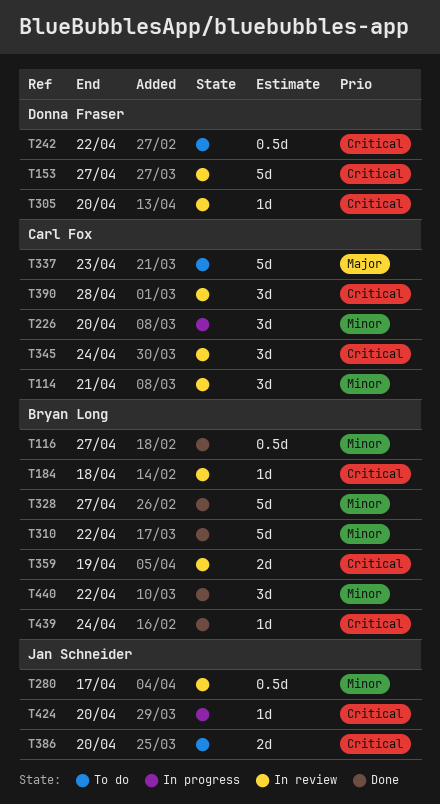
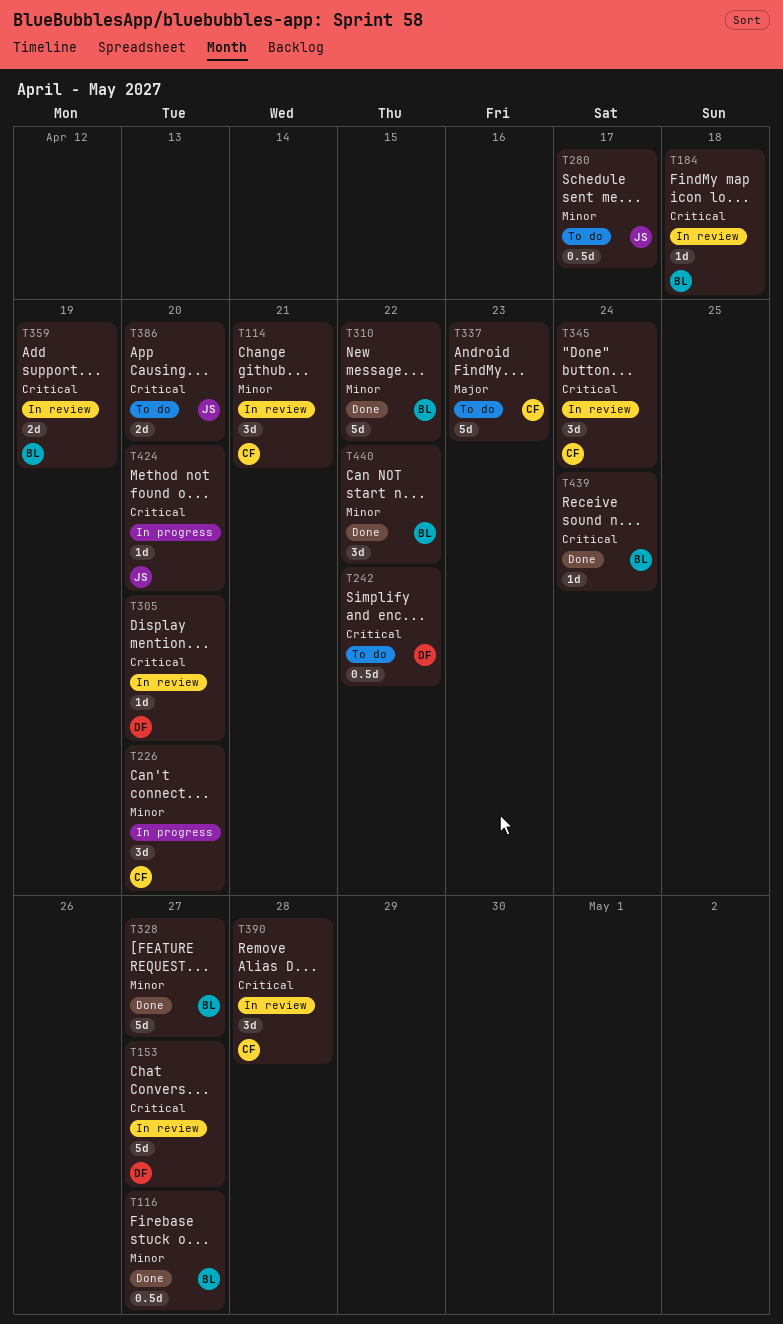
T280, status: In review -> To do

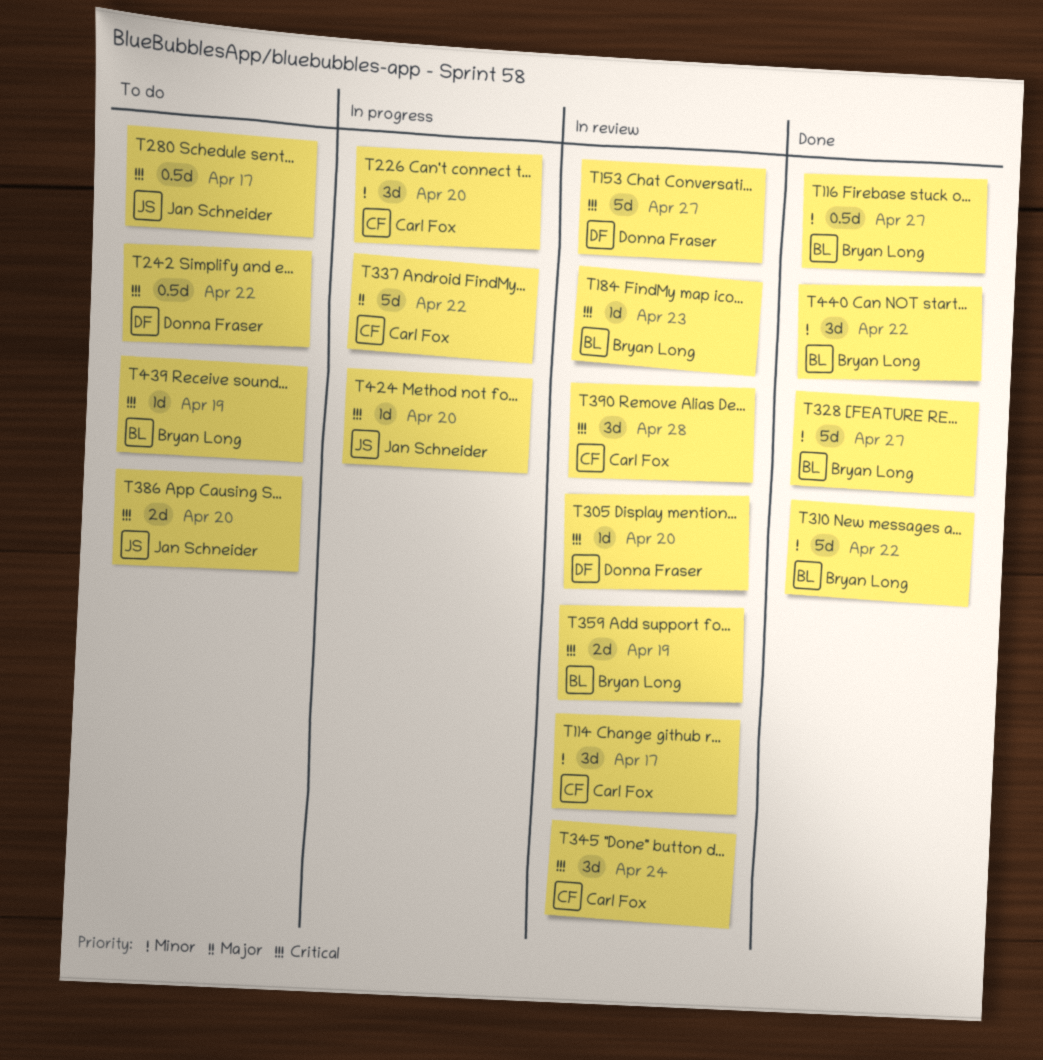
T114, due: Apr 21 -> Apr 17
T184, due: Apr 18 -> Apr 23
T280, priority: Minor -> Critical
T337, status: To do -> In progress
T337, due: Apr 23 -> Apr 22
T439, status: Done -> To do
T439, due: Apr 24 -> Apr 19

